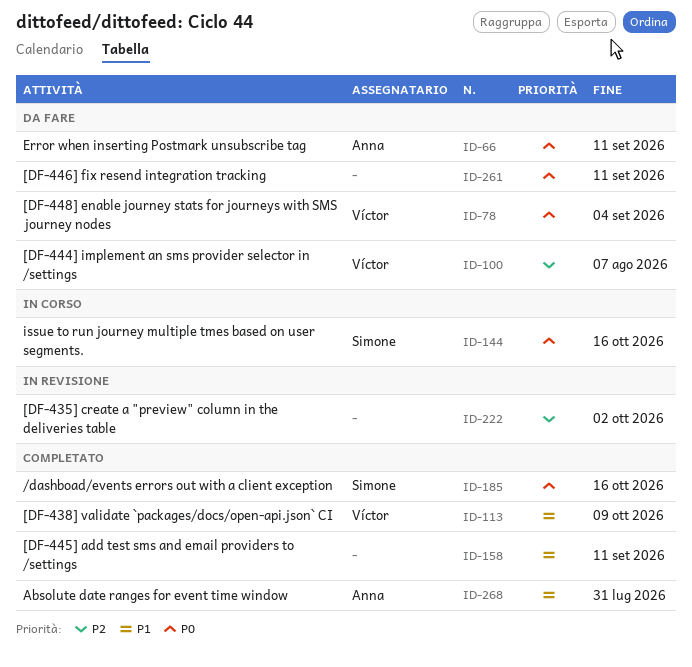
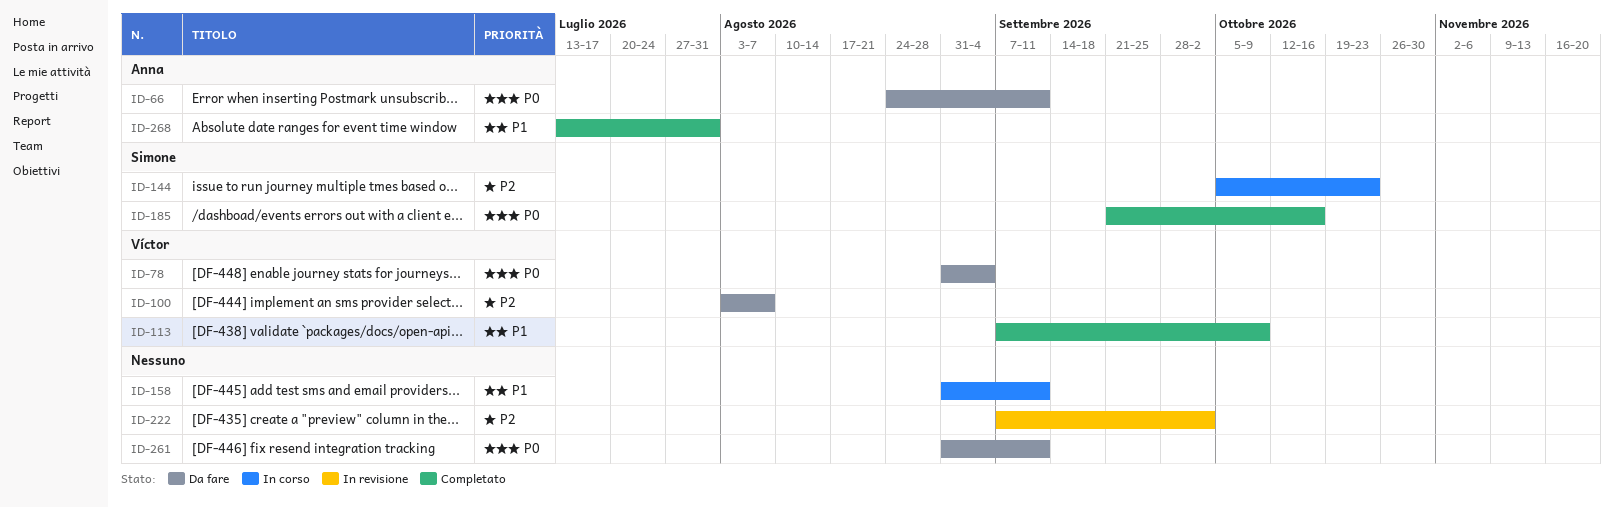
ID-144, priority: P0 -> P2
ID-144, due: Oct 16 -> Oct 23
ID-158, status: Completato -> In corso

